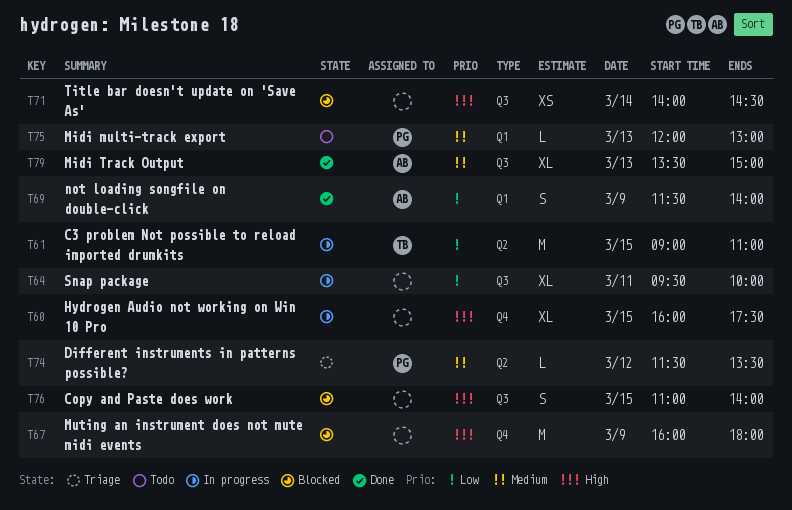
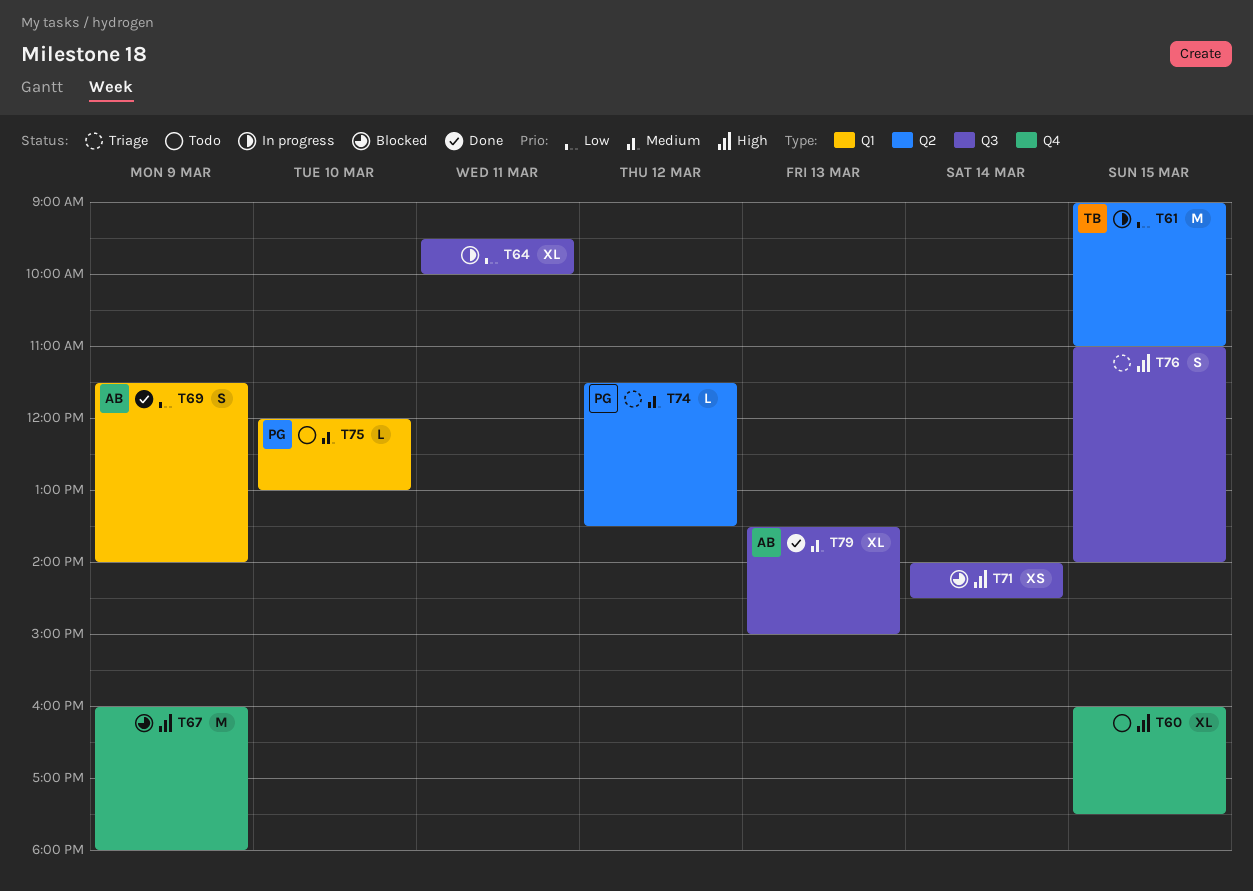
T60, status: In progress -> Todo
T75, day: Mar 13 -> Mar 10
T76, status: Blocked -> Triage

